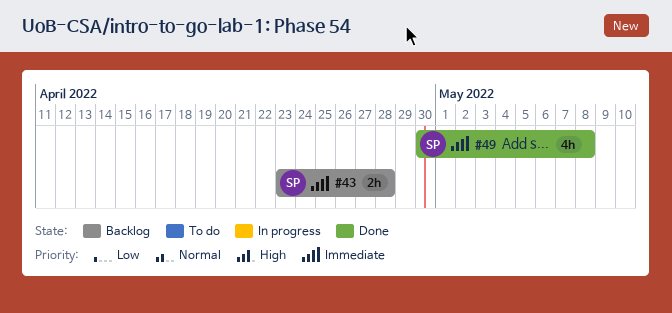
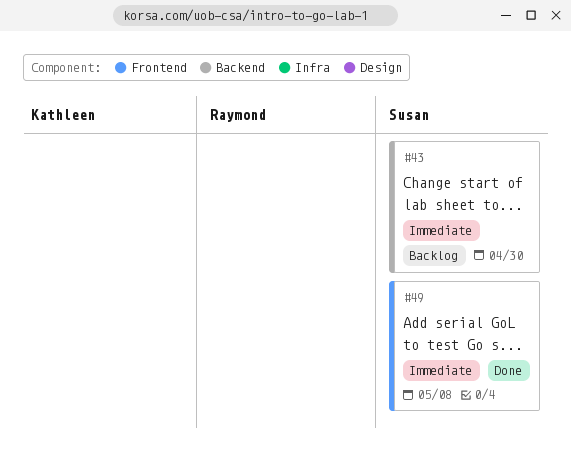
#43, due: Apr 28 -> Apr 30

